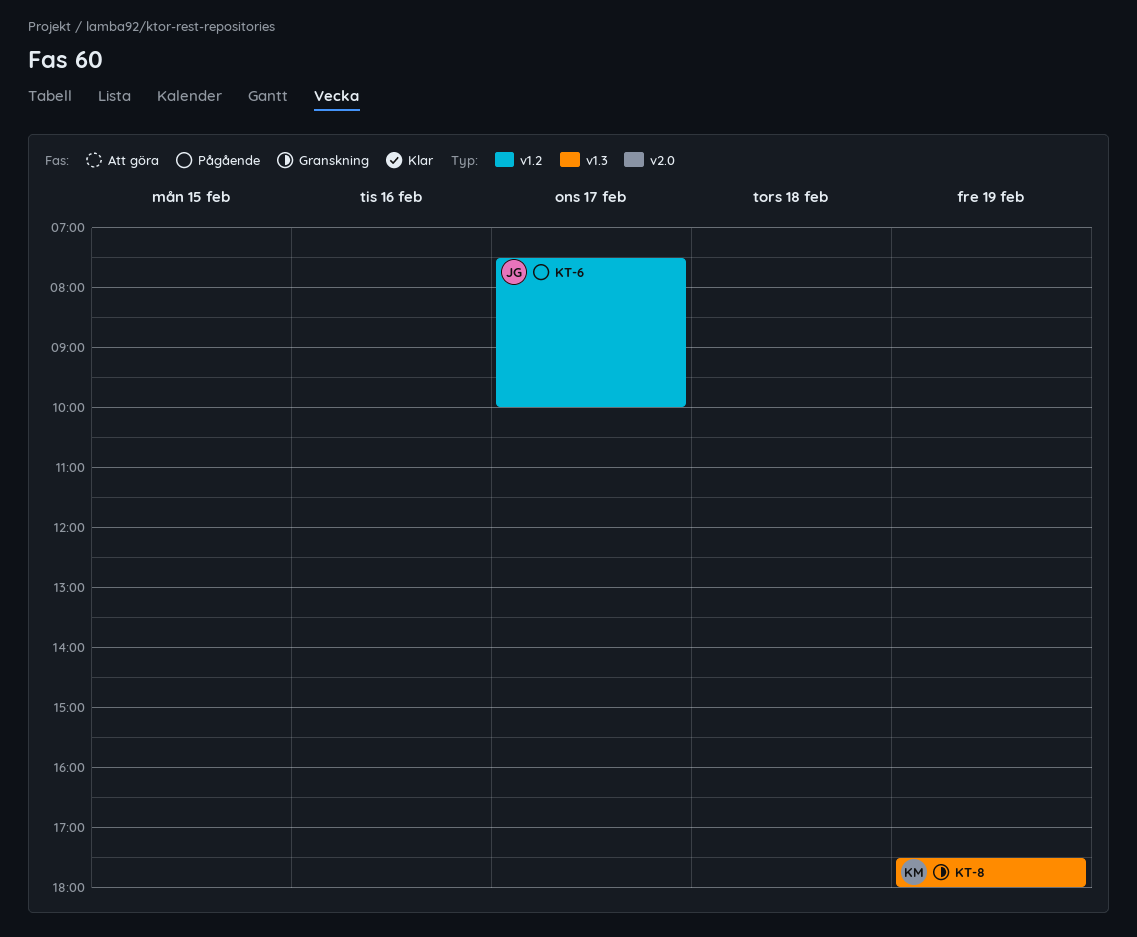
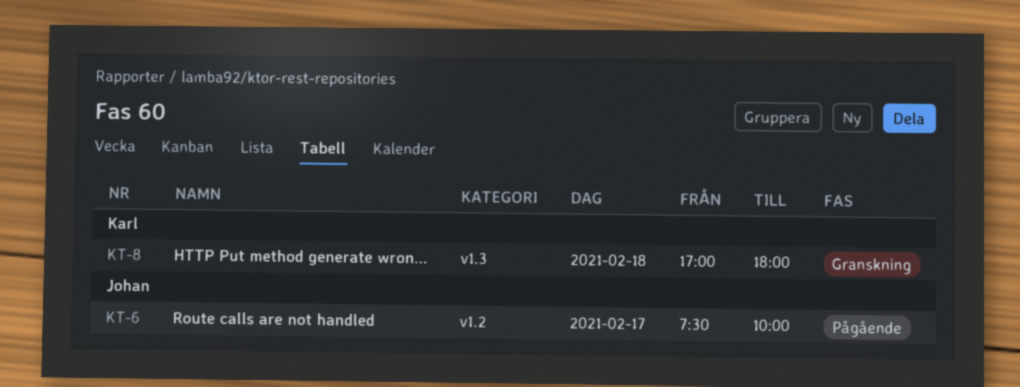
KT-8, day: Feb 19 -> Feb 18
KT-8, begins: 17:30 -> 17:00

